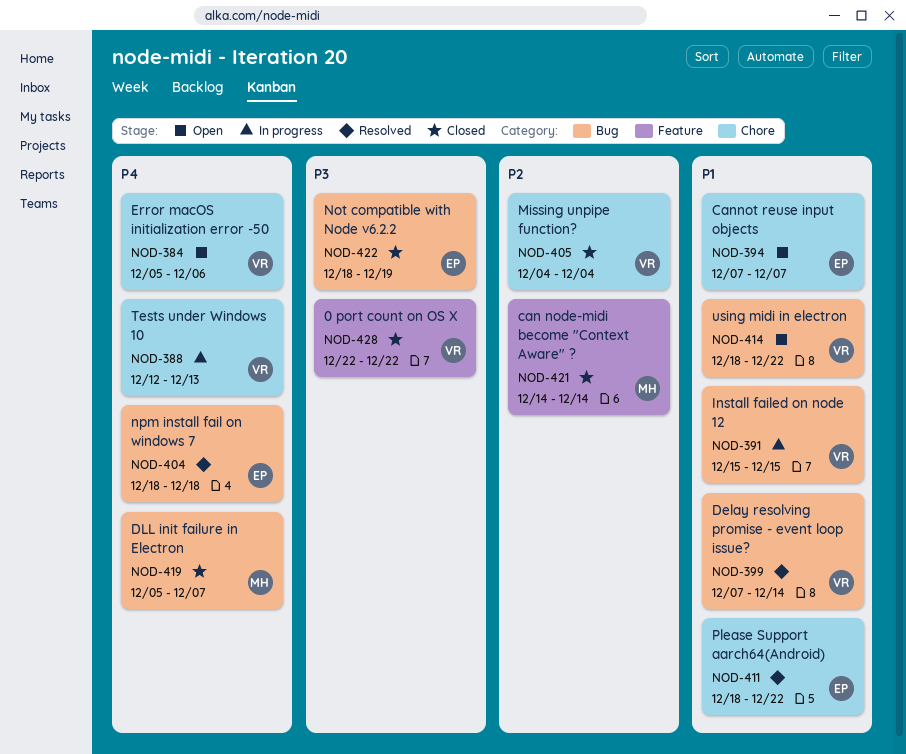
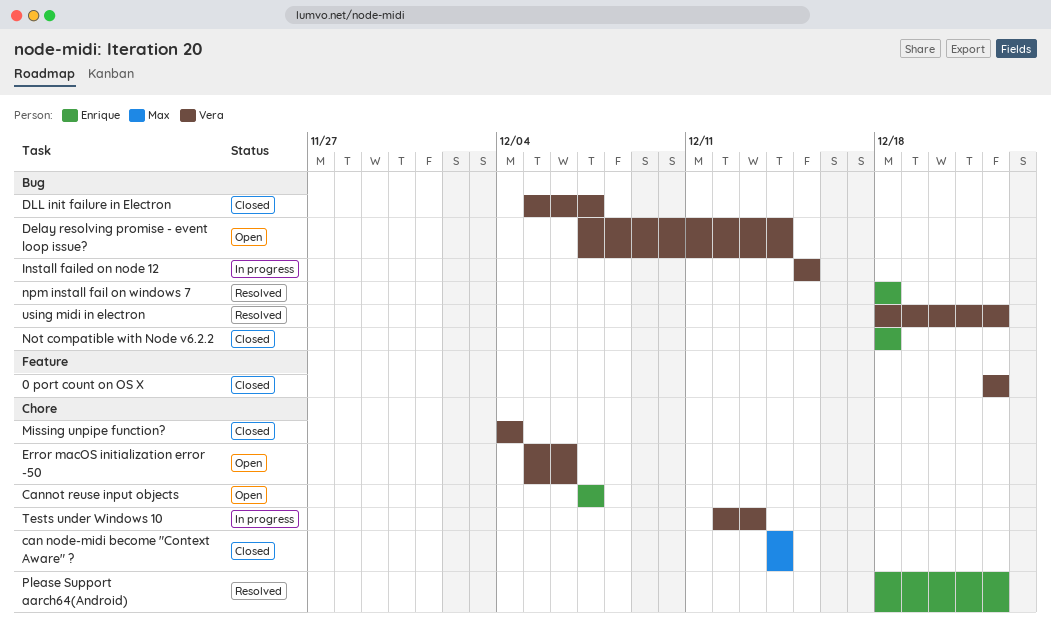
can node-midi become "Context Aware" ?, label: Feature -> Chore
Delay resolving promise - event loop issue?, status: Resolved -> Open
DLL init failure in Electron, owner: Max -> Vera
Not compatible with Node v6.2.2, due: Dec 19 -> Dec 18
using midi in electron, status: Open -> Resolved

